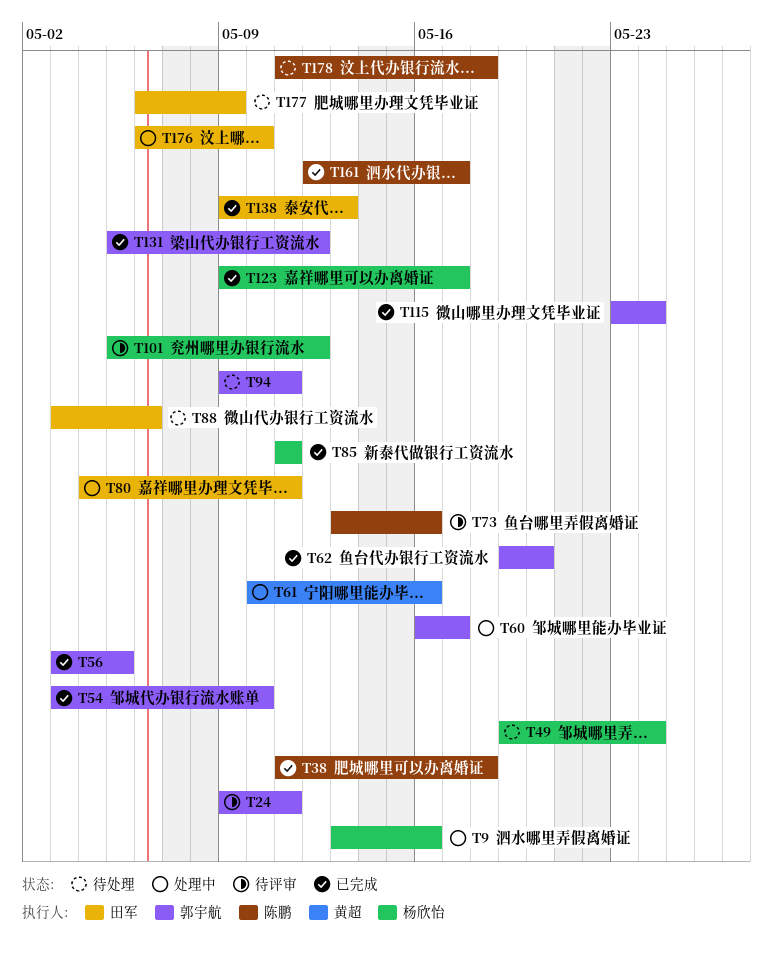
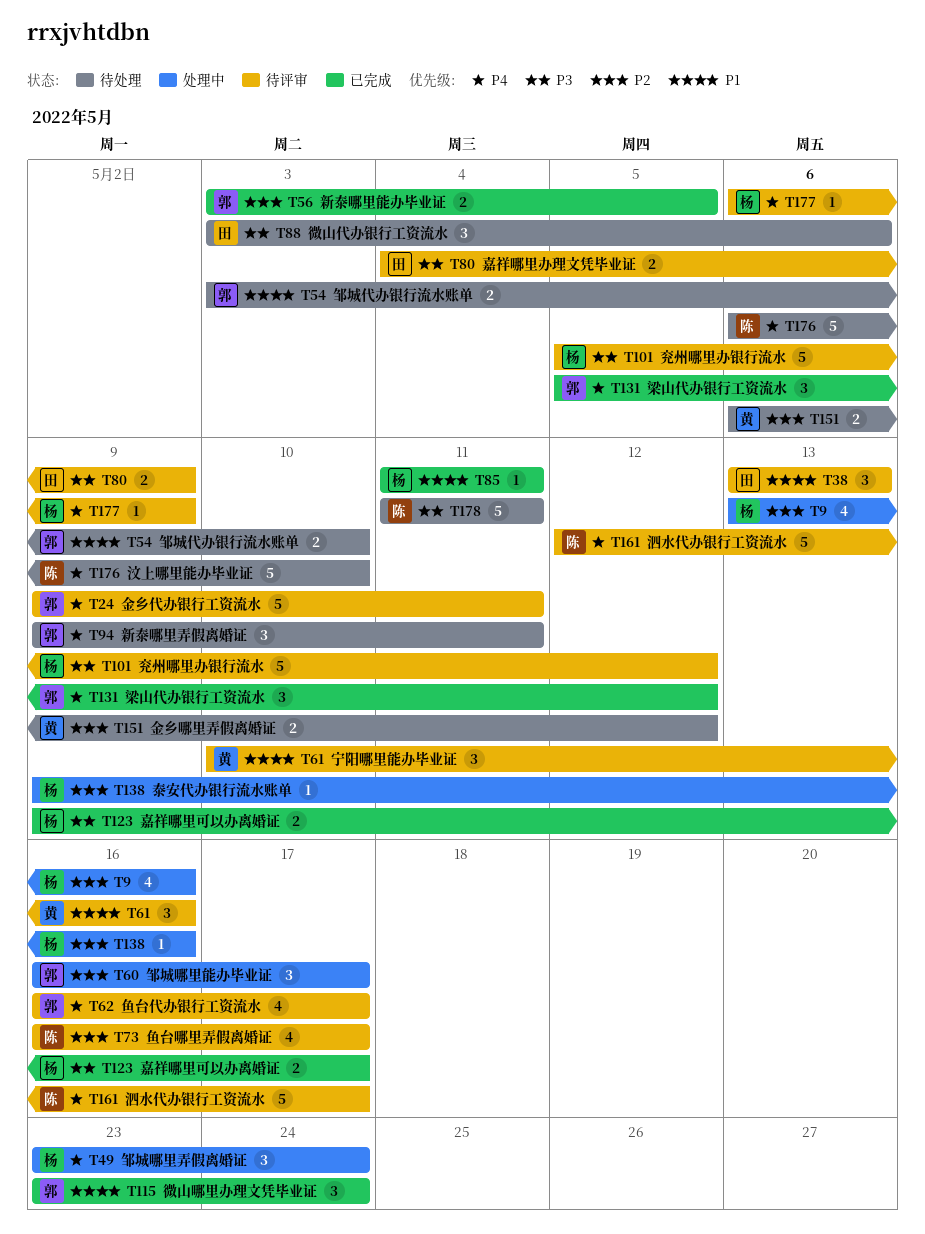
T38, status: 已完成 -> 待评审
T38, owner: 陈鹏 -> 田军
T38, start: May 11 -> May 13
T38, due: May 18 -> May 13
T49, status: 待处理 -> 处理中
T49, start: May 19 -> May 23
T54, status: 已完成 -> 待处理
T61, status: 处理中 -> 待评审
T62, status: 已完成 -> 待评审
T62, start: May 19 -> May 16
T62, due: May 20 -> May 17
T73, start: May 13 -> May 16
T73, due: May 16 -> May 17
T80, status: 处理中 -> 待评审
T80, due: May 11 -> May 9
T138, status: 已完成 -> 处理中
T138, owner: 田军 -> 杨欣怡
T138, due: May 13 -> May 16
T151: none -> present
T161, status: 已完成 -> 待评审
T176, status: 处理中 -> 待处理
T176, owner: 田军 -> 陈鹏
T177, status: 待处理 -> 待评审
T177, owner: 田军 -> 杨欣怡
T178, due: May 18 -> May 11

